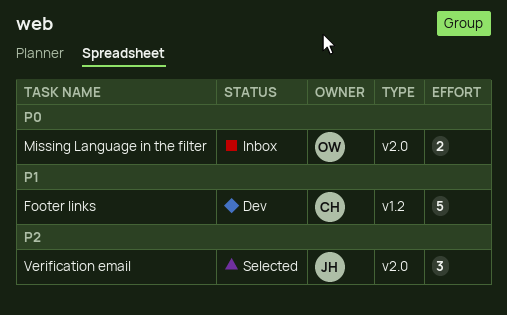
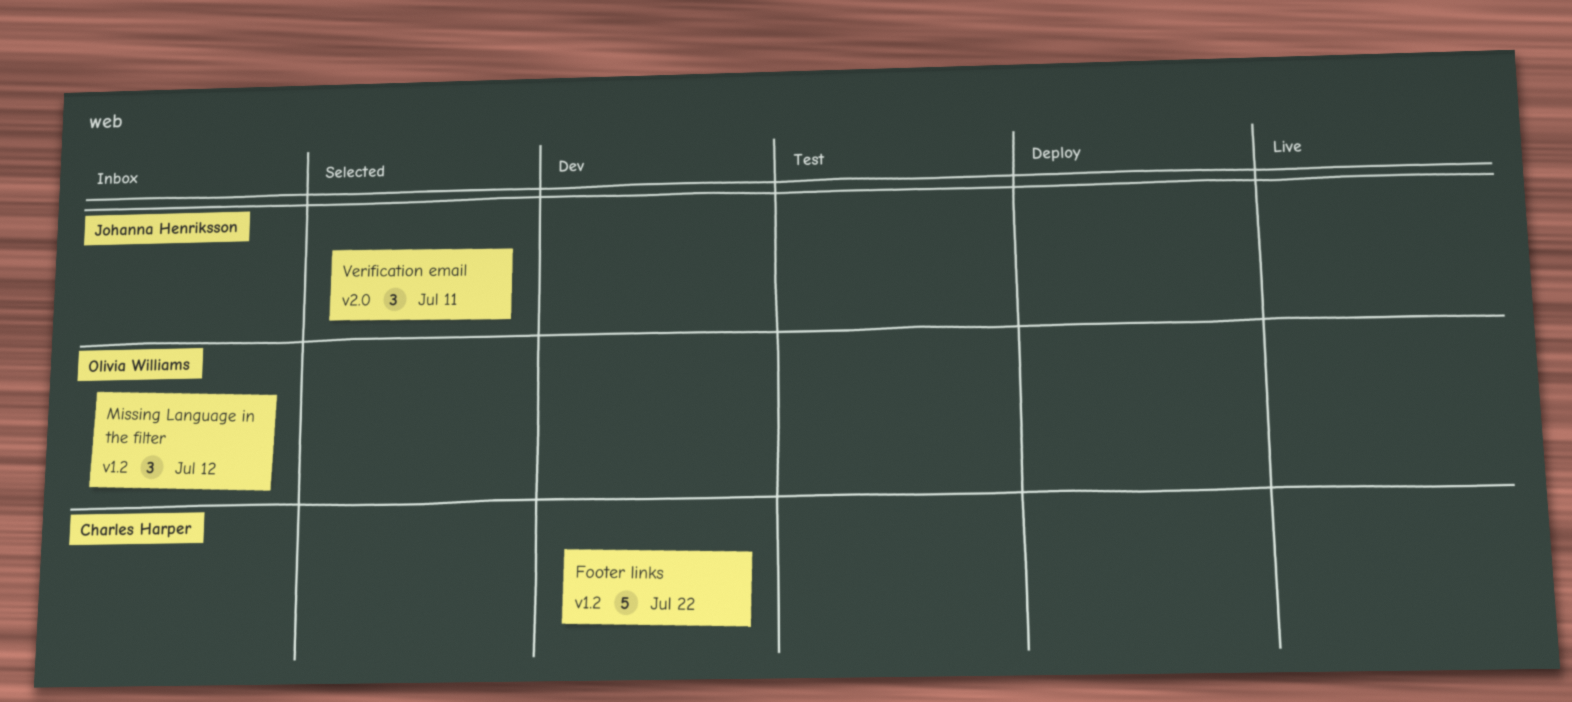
Missing Language in the filter, label: v2.0 -> v1.2
Missing Language in the filter, estimate: 2 -> 3

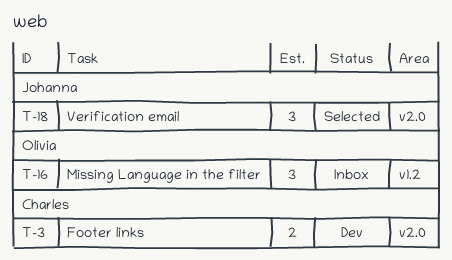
Footer links, label: v1.2 -> v2.0
Footer links, estimate: 5 -> 2

